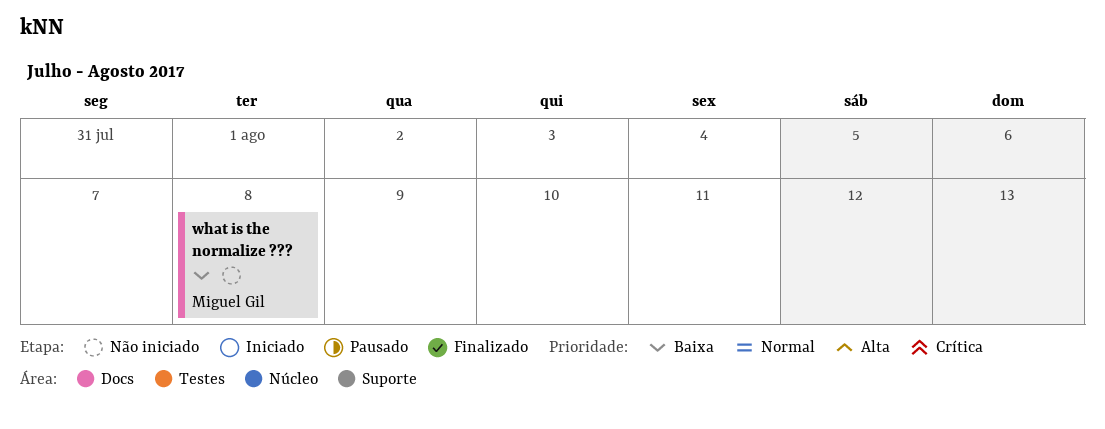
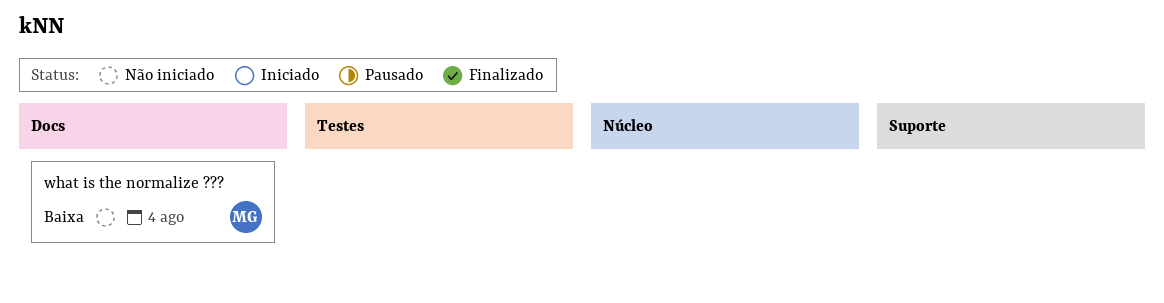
what is the normalize ???, due: Aug 8 -> Aug 4

